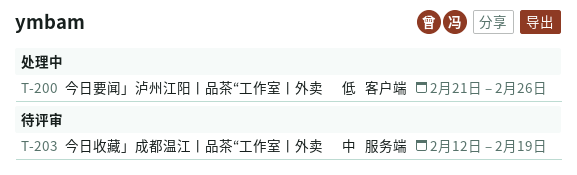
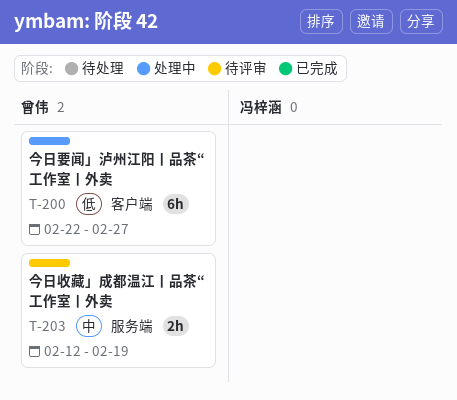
T-200, start: Feb 21 -> Feb 22
T-200, due: Feb 26 -> Feb 27

